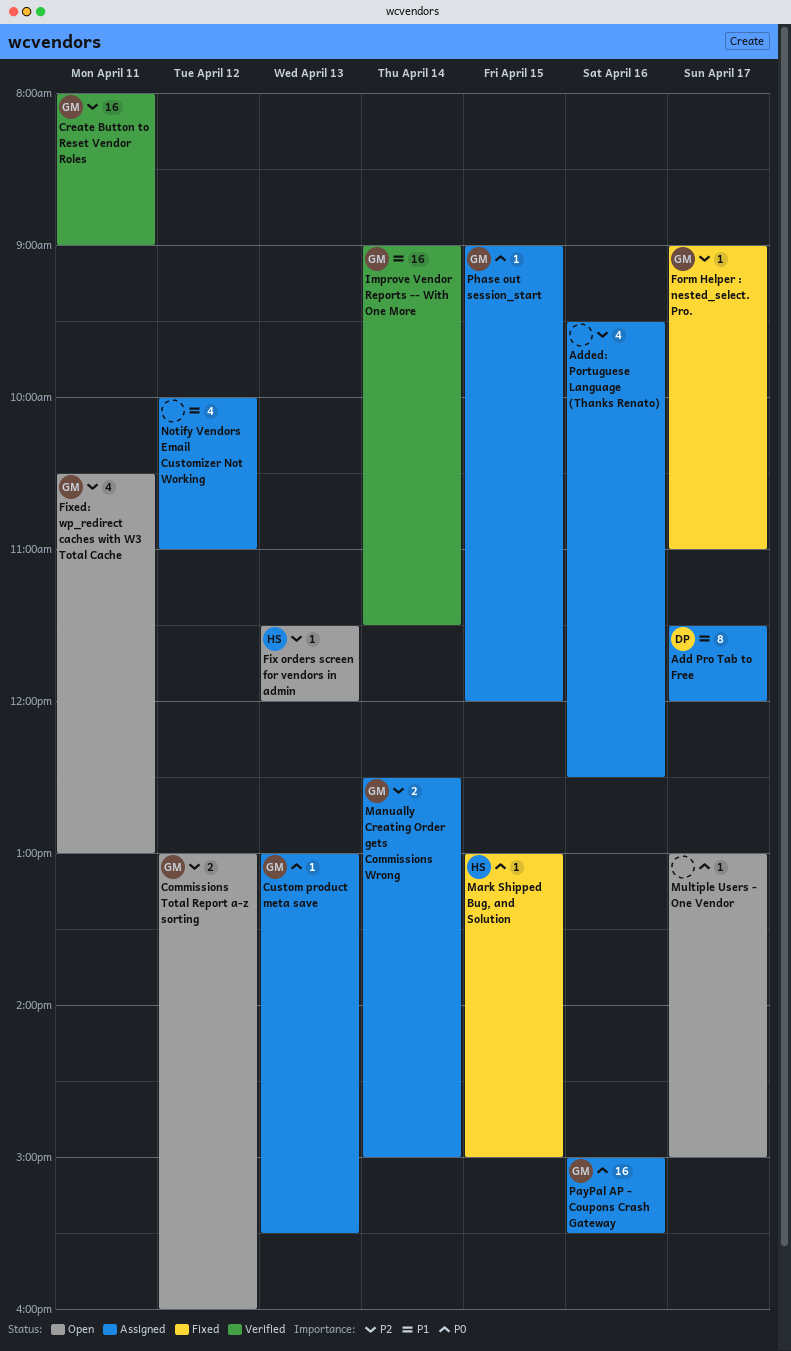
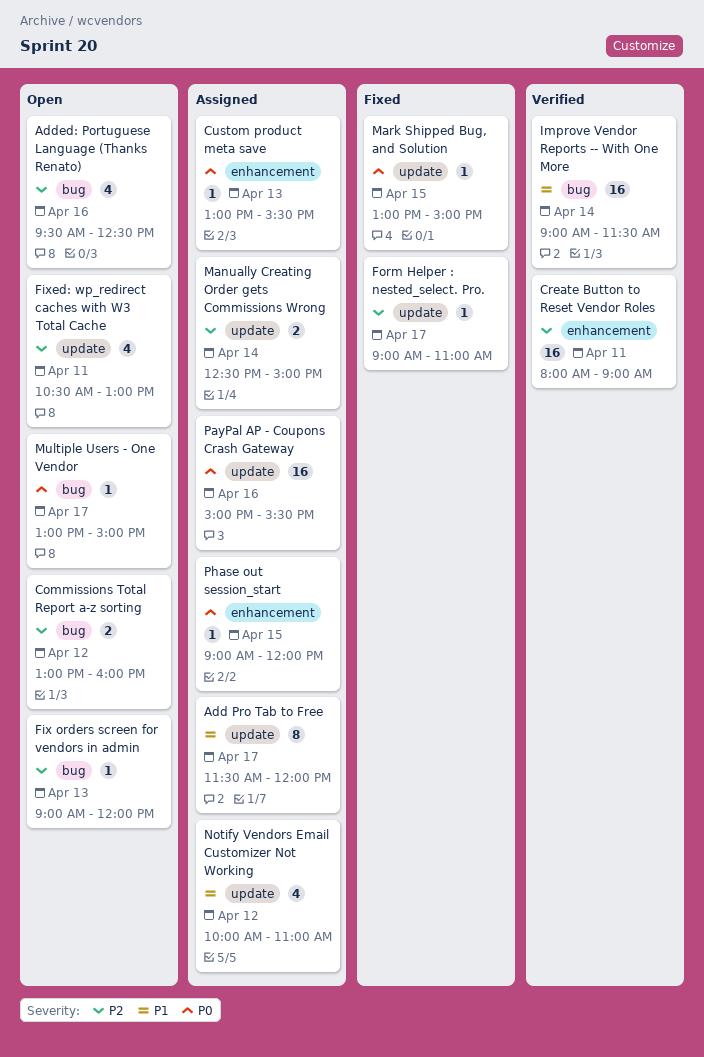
Added: Portuguese Language (Thanks Renato), status: Assigned -> Open
Fix orders screen for vendors in admin, begins: 11:30 -> 09:00

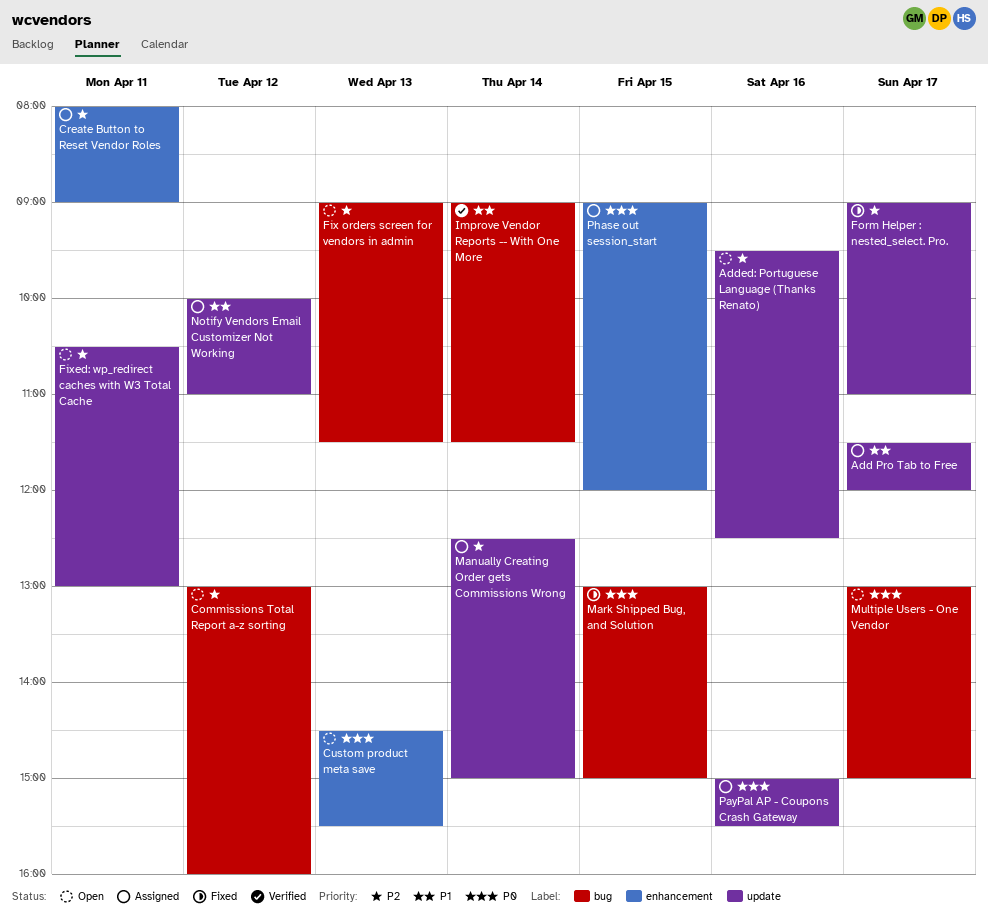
Added: Portuguese Language (Thanks Renato), label: bug -> update
Create Button to Reset Vendor Roles, status: Verified -> Assigned
Custom product meta save, status: Assigned -> Open
Custom product meta save, begins: 13:00 -> 14:30
Fix orders screen for vendors in admin, ends: 12:00 -> 11:30
Mark Shipped Bug, and Solution, label: update -> bug

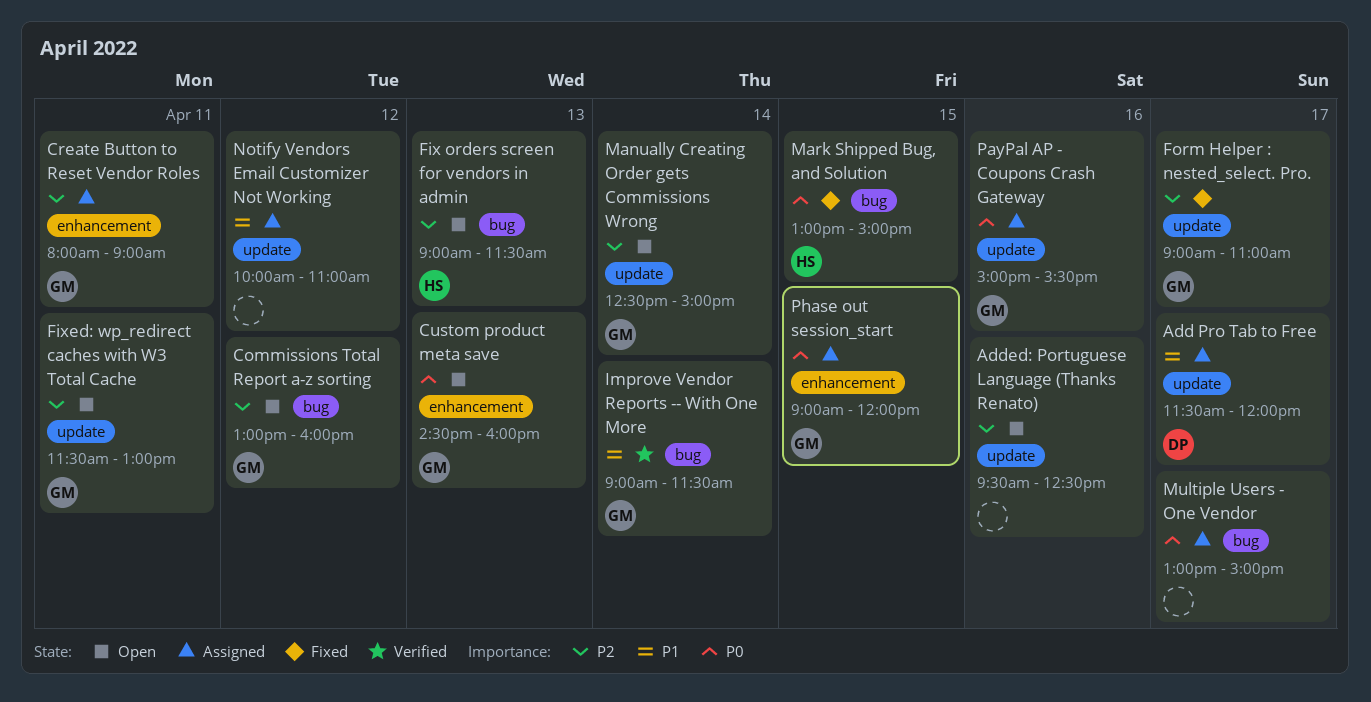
Custom product meta save, ends: 15:30 -> 16:00
Fixed: wp_redirect caches with W3 Total Cache, begins: 10:30 -> 11:30
Manually Creating Order gets Commissions Wrong, status: Assigned -> Open
Multiple Users - One Vendor, status: Open -> Assigned

